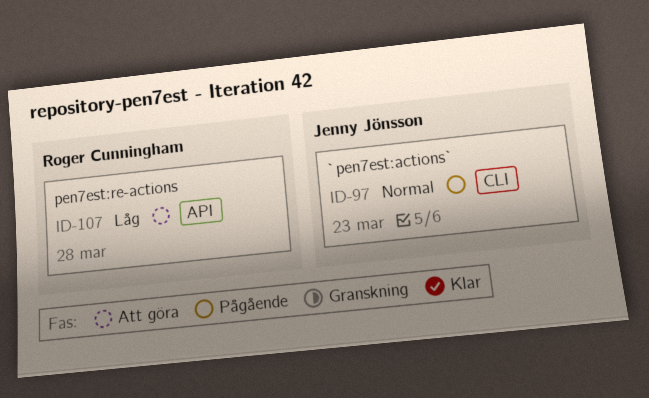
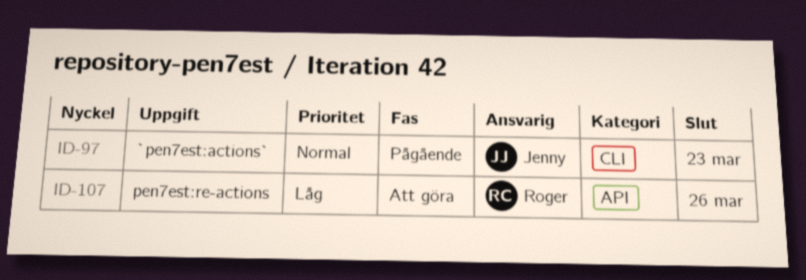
ID-107, due: Mar 28 -> Mar 26

